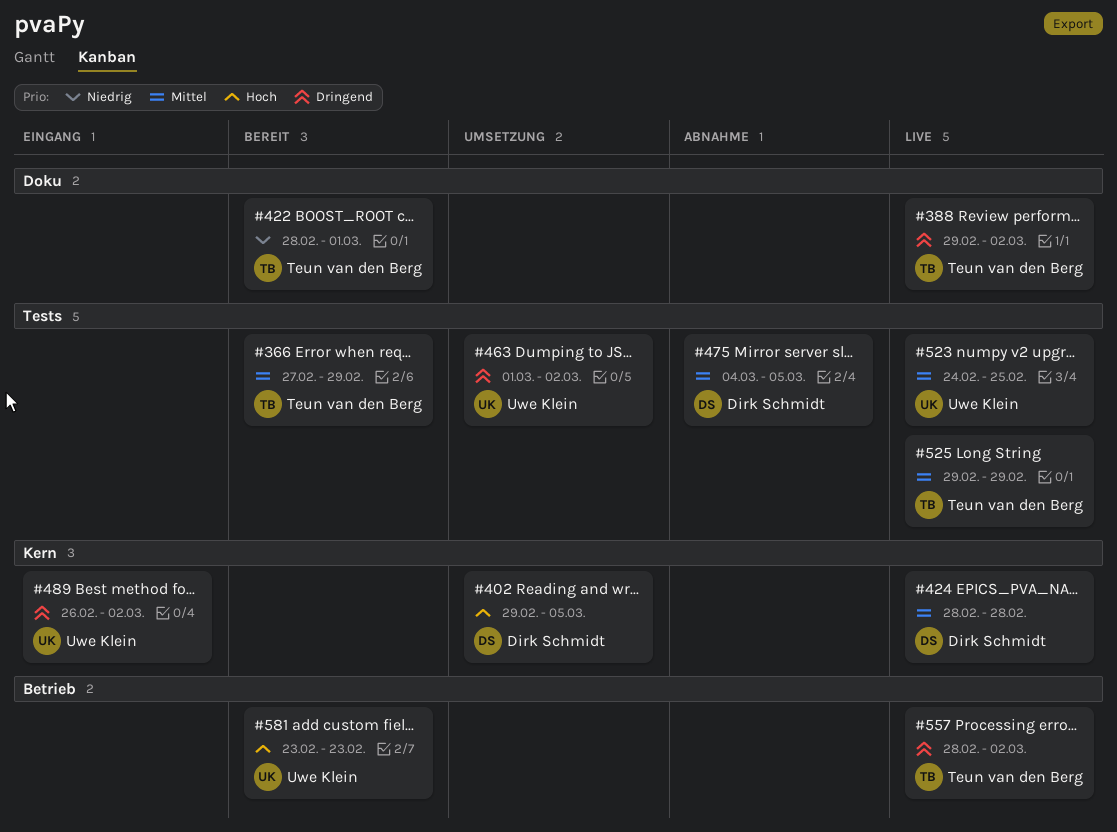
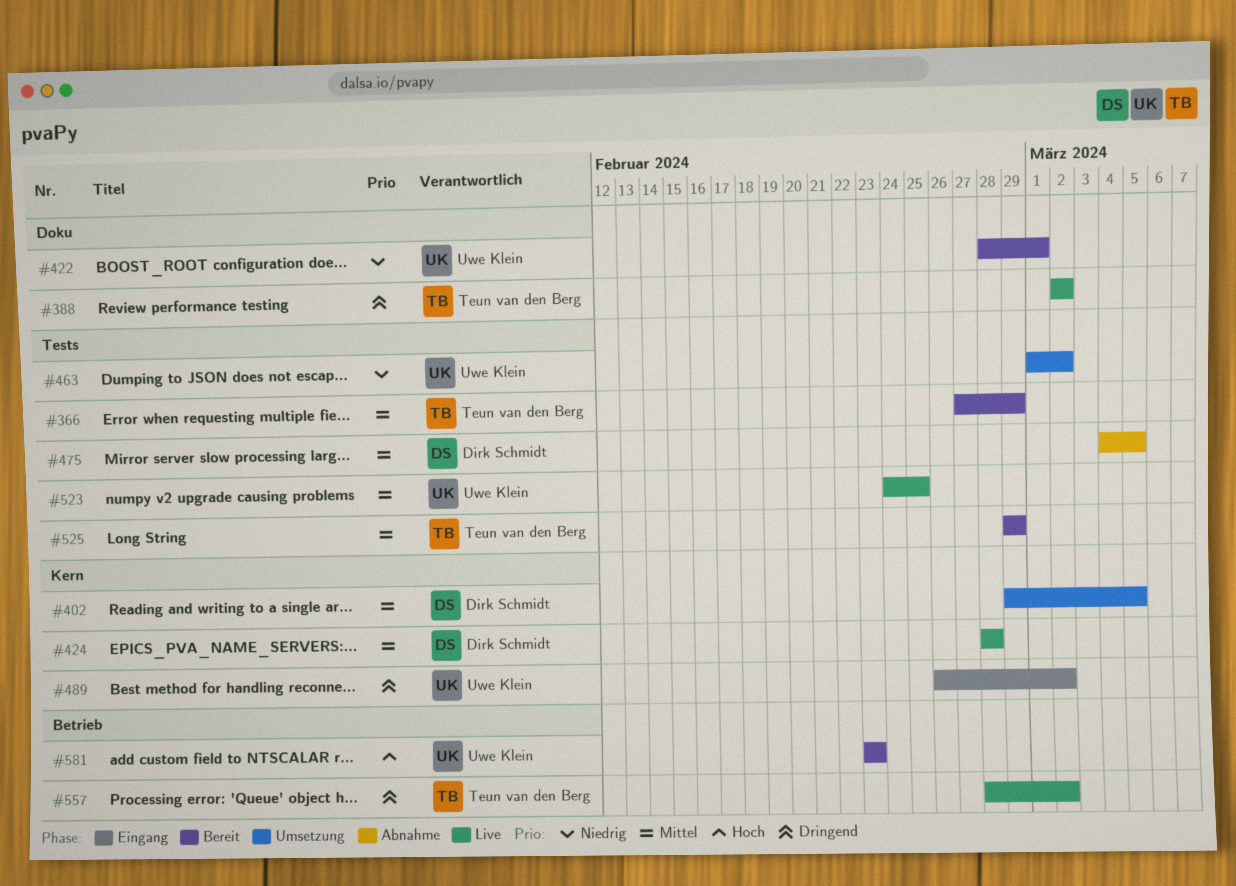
#388, start: Feb 29 -> Mar 2
#402, priority: Hoch -> Mittel
#422, owner: Teun van den Berg -> Uwe Klein
#463, priority: Dringend -> Niedrig
#525, status: Live -> Bereit

